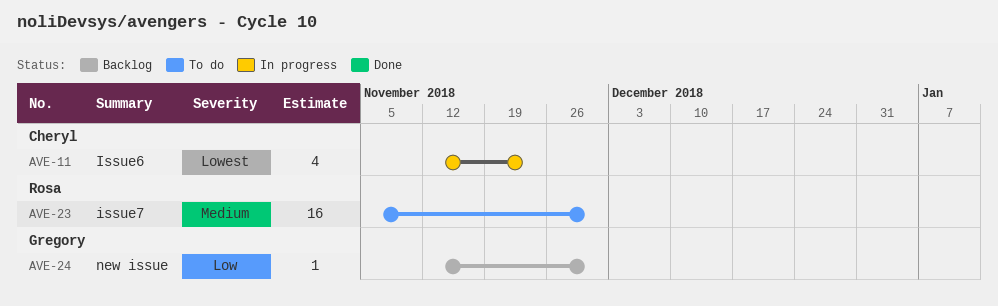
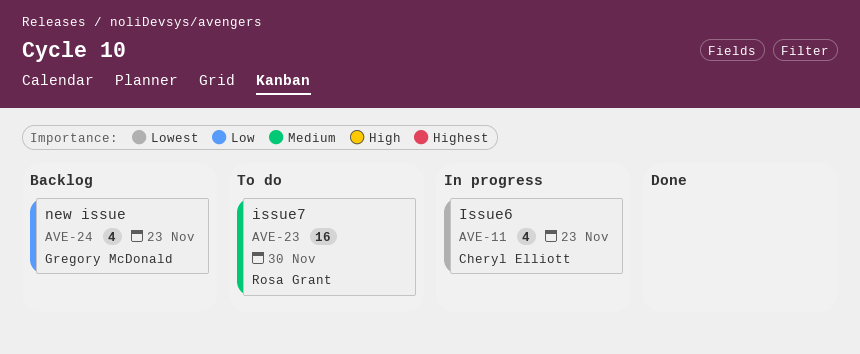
AVE-24, estimate: 1 -> 4
AVE-24, due: Nov 30 -> Nov 23

